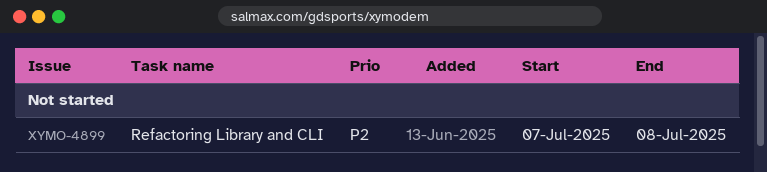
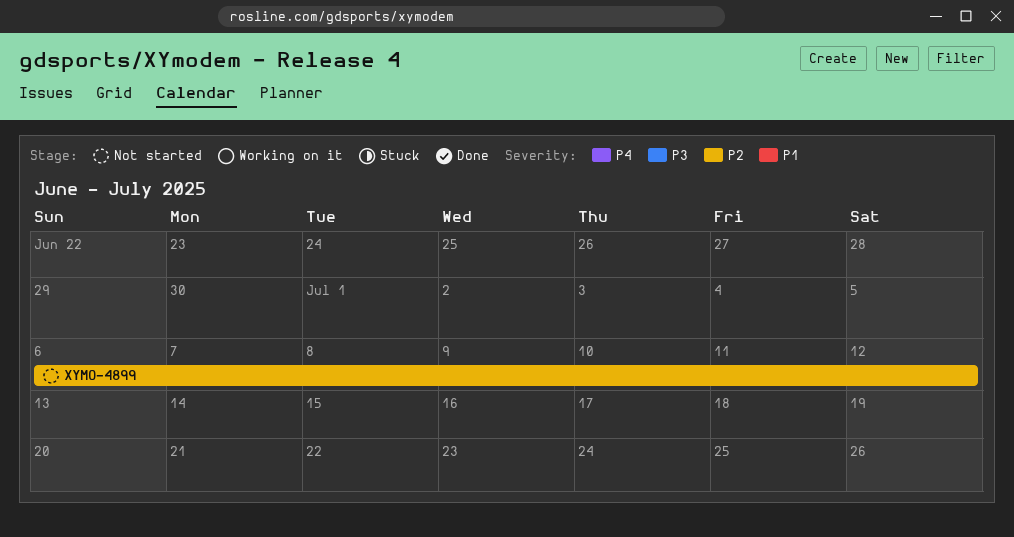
XYMO-4899, start: Jul 7 -> Jul 6
XYMO-4899, due: Jul 8 -> Jul 12

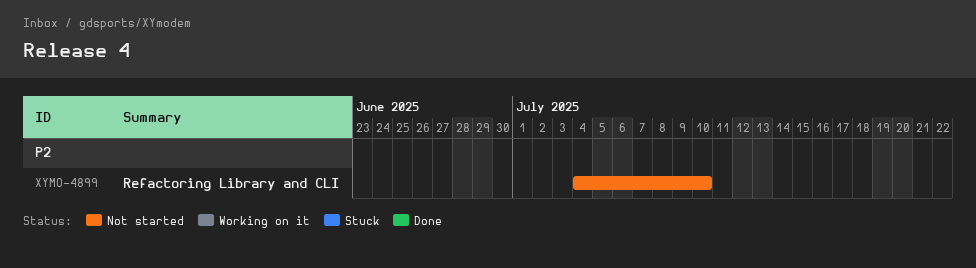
XYMO-4899, start: Jul 6 -> Jul 4
XYMO-4899, due: Jul 12 -> Jul 10

